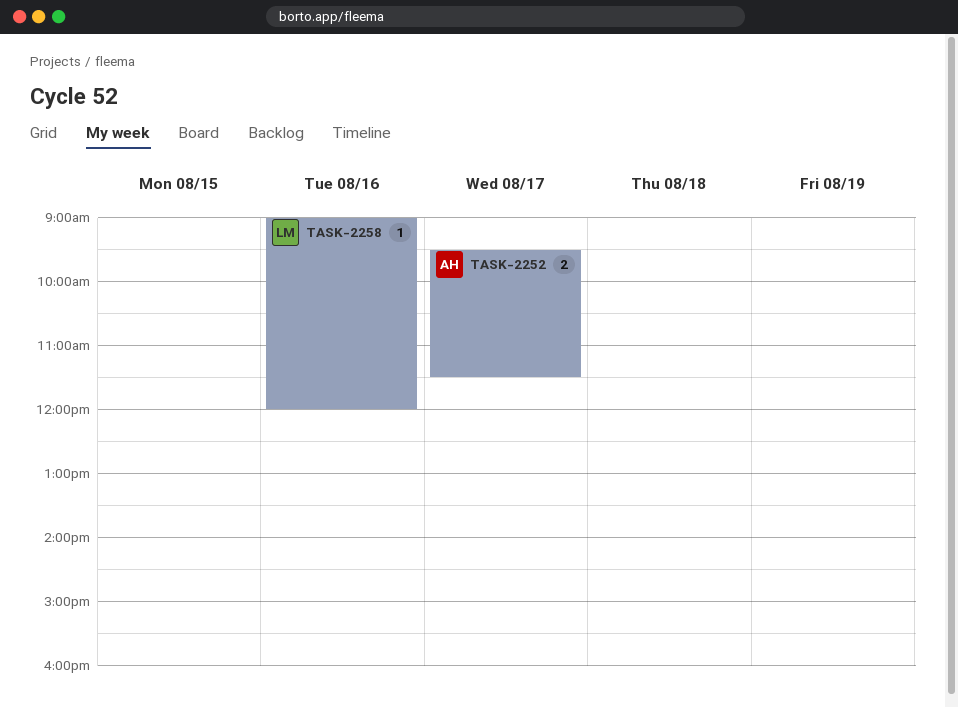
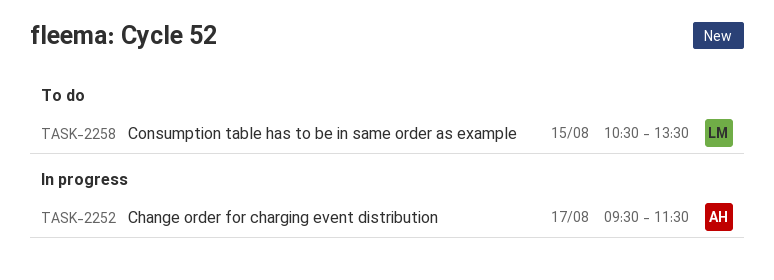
TASK-2258, day: Aug 16 -> Aug 15
TASK-2258, begins: 09:00 -> 10:30
TASK-2258, ends: 12:00 -> 13:30

